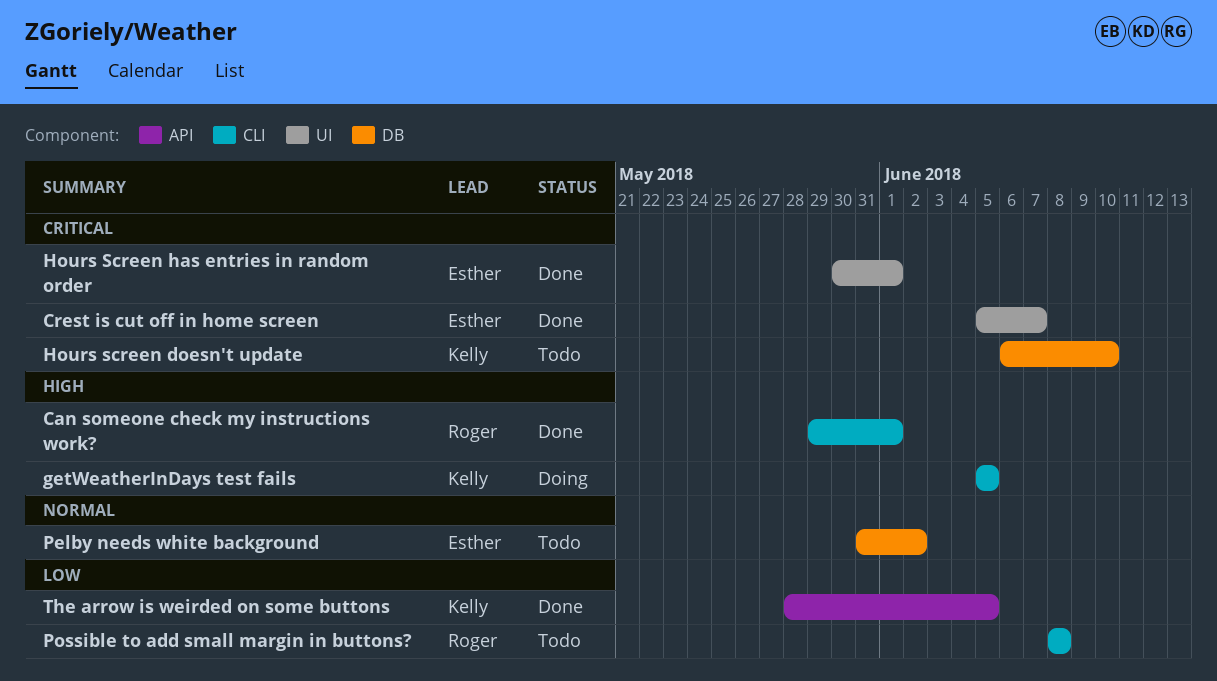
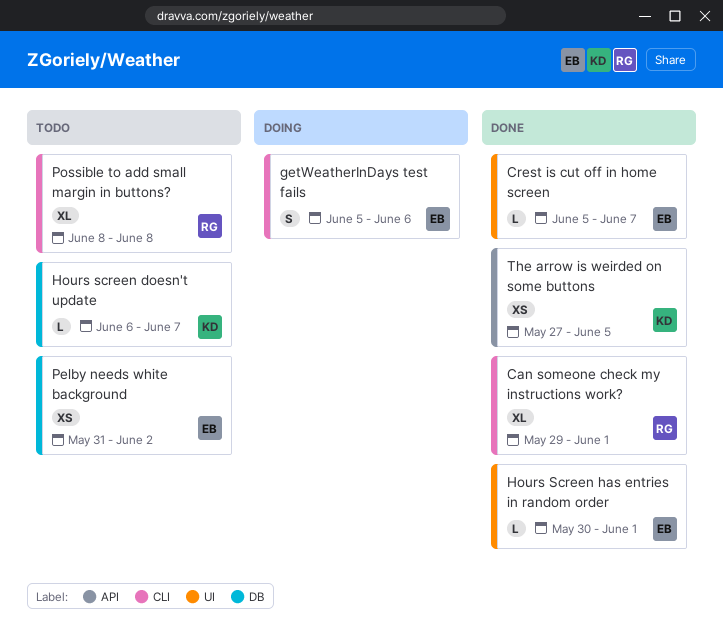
getWeatherInDays test fails, owner: Kelly -> Esther
getWeatherInDays test fails, due: Jun 5 -> Jun 6
Hours screen doesn't update, due: Jun 10 -> Jun 7
The arrow is weirded on some buttons, start: May 28 -> May 27

